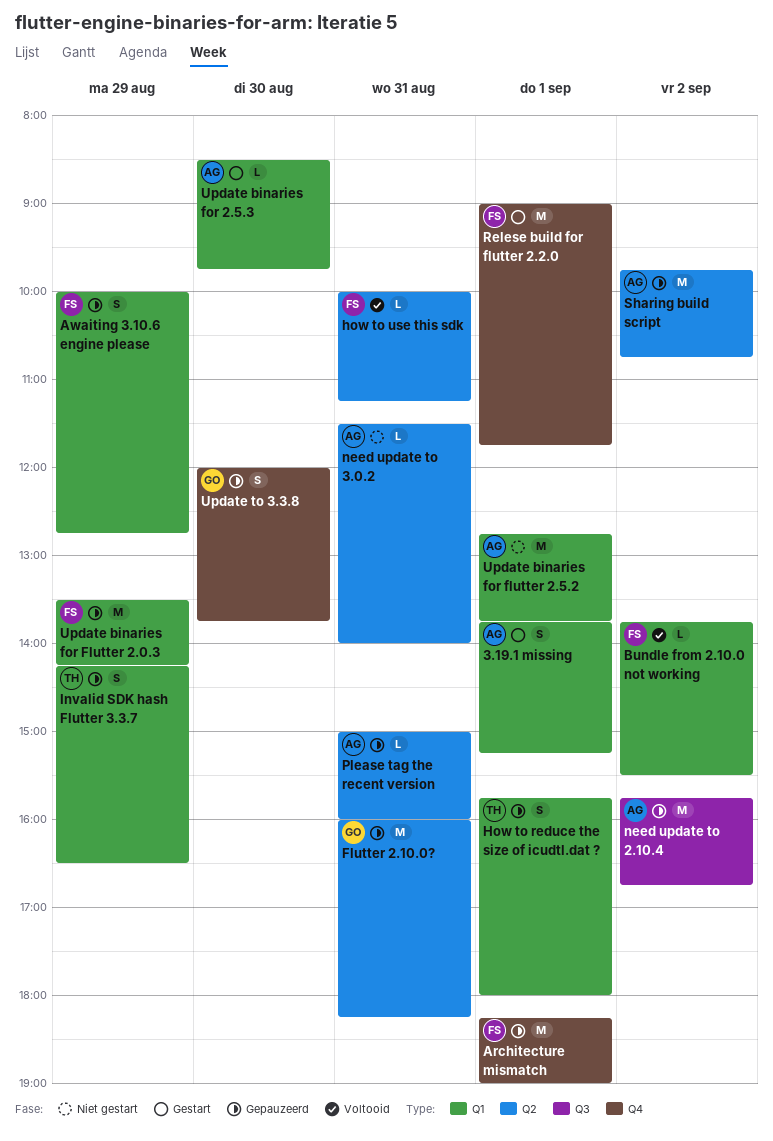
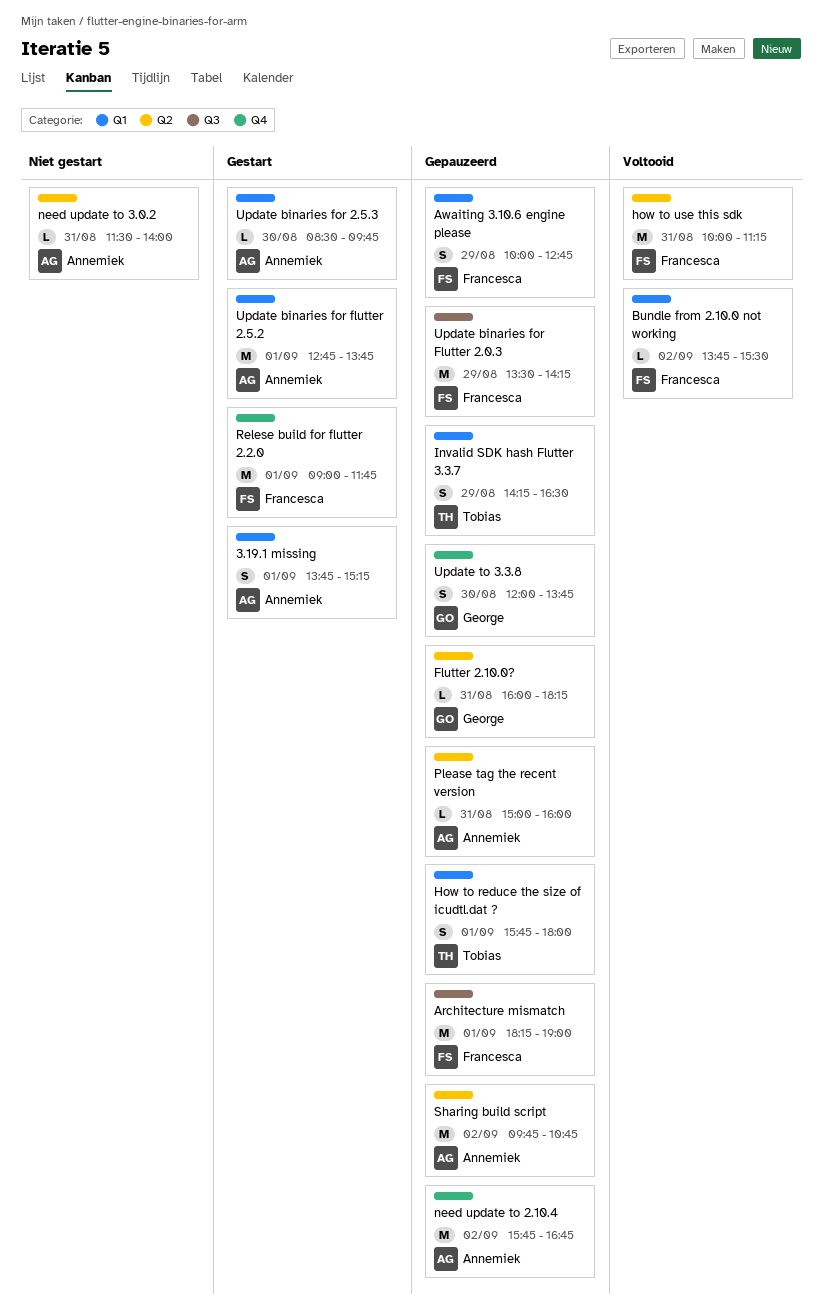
Architecture mismatch, label: Q4 -> Q3
Flutter 2.10.0?, estimate: M -> L
how to use this sdk, estimate: L -> M
need update to 2.10.4, label: Q3 -> Q4
Update binaries for Flutter 2.0.3, label: Q1 -> Q3
Update binaries for flutter 2.5.2, status: Niet gestart -> Gestart

